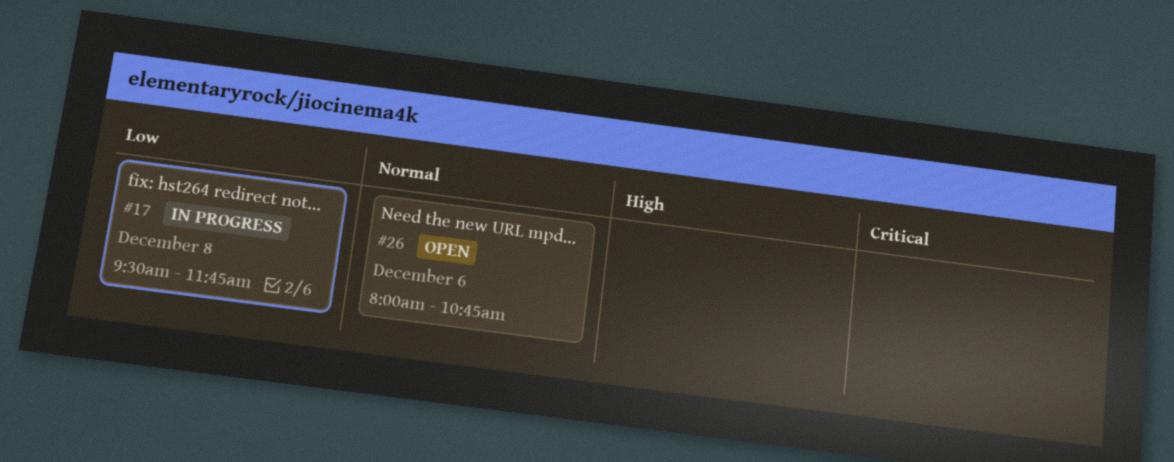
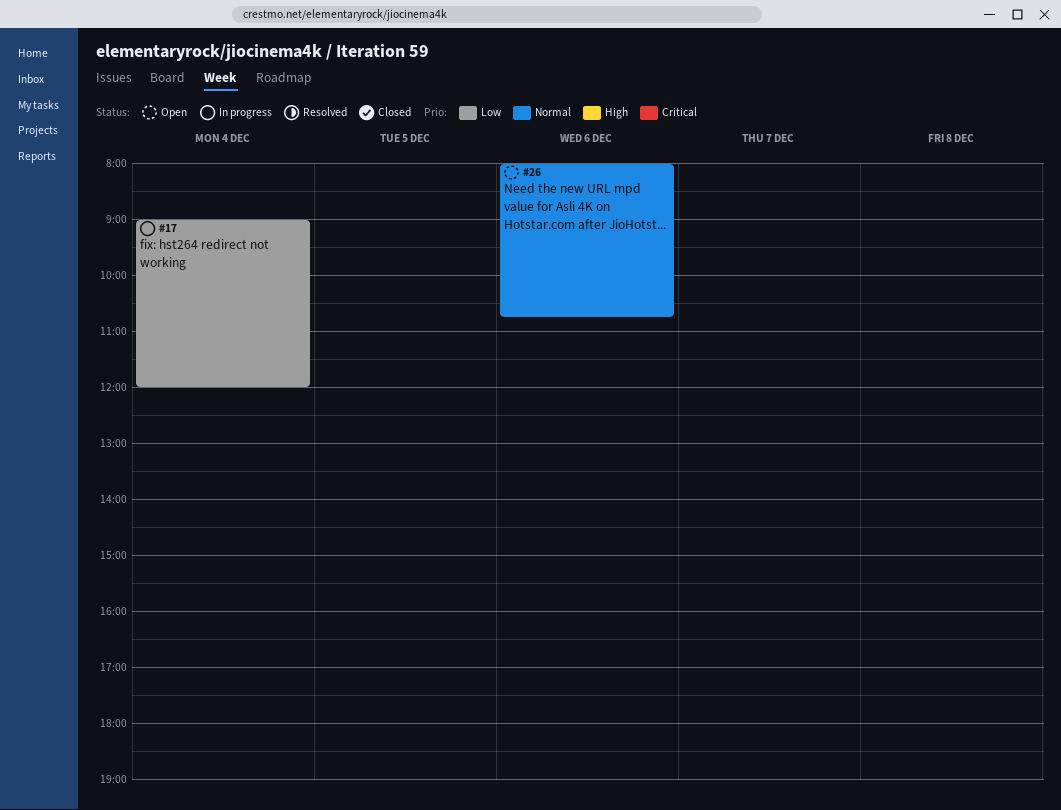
#17, day: Dec 8 -> Dec 4
#17, begins: 09:30 -> 09:00
#17, ends: 11:45 -> 12:00

